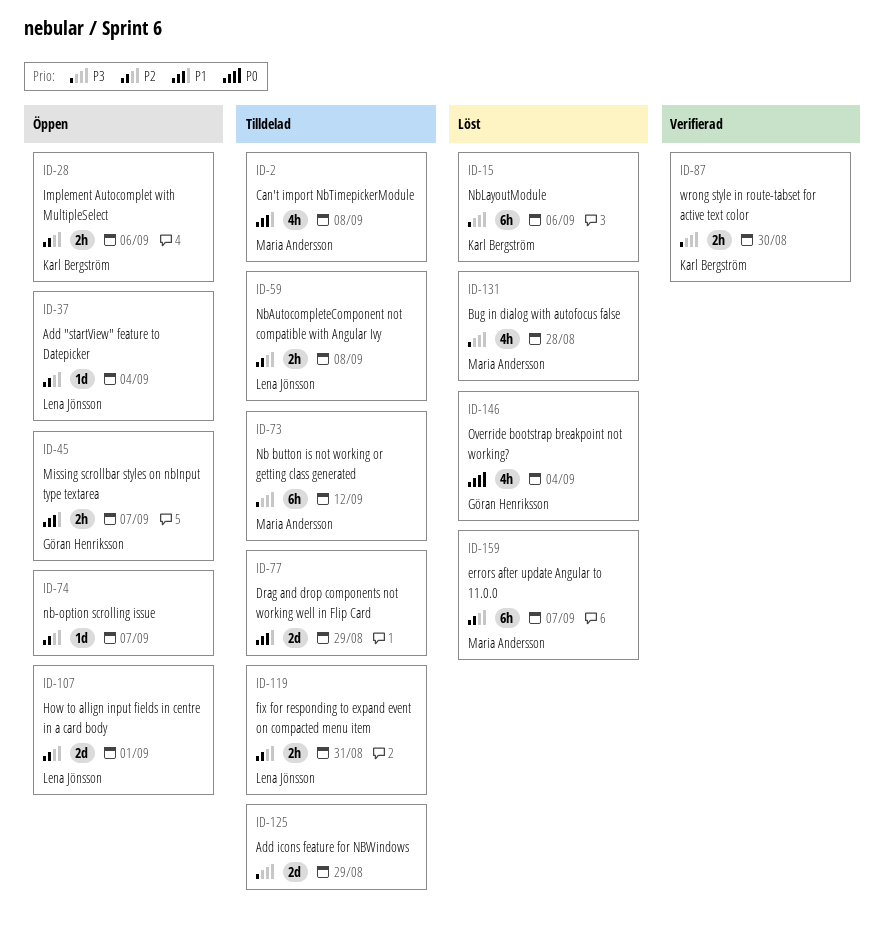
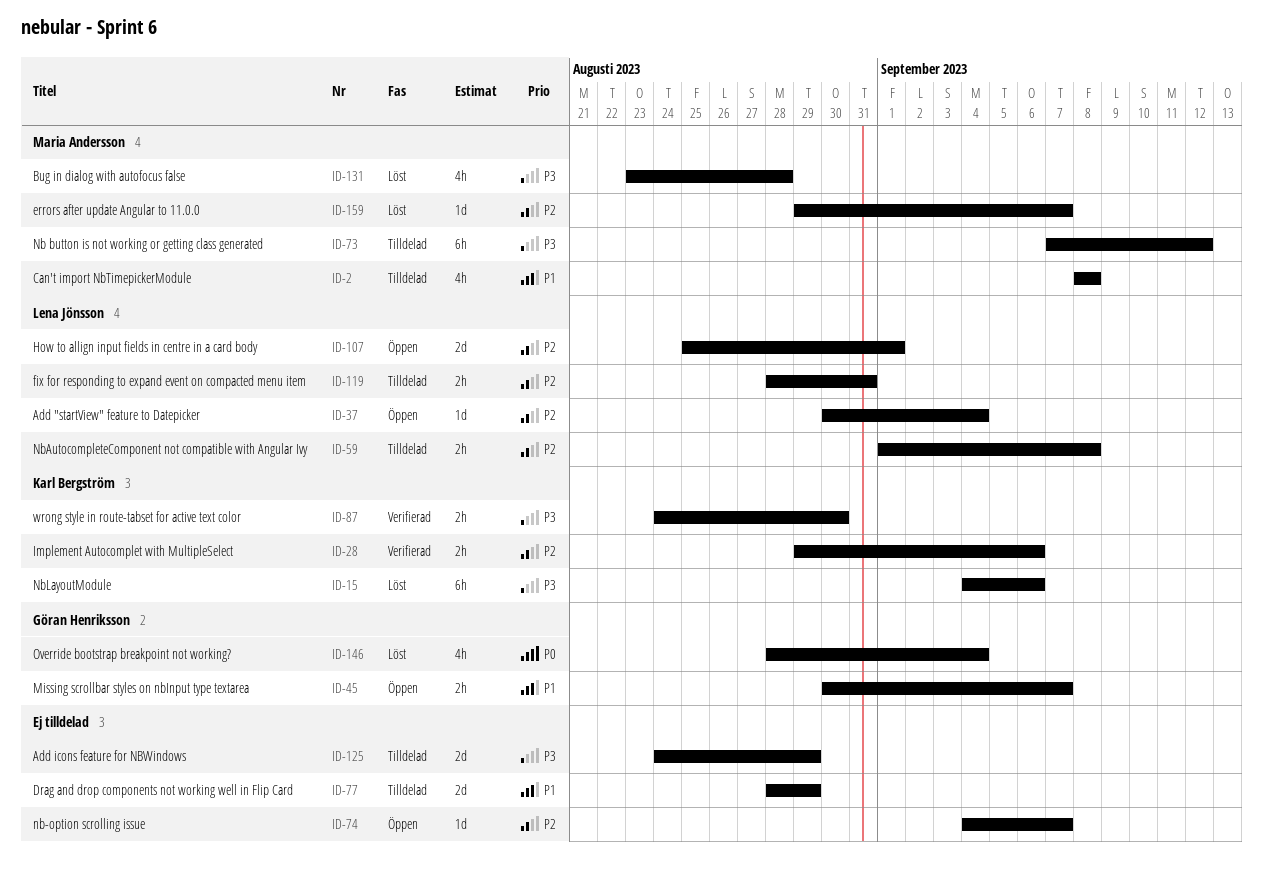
ID-28, status: Öppen -> Verifierad
ID-159, estimate: 6h -> 1d

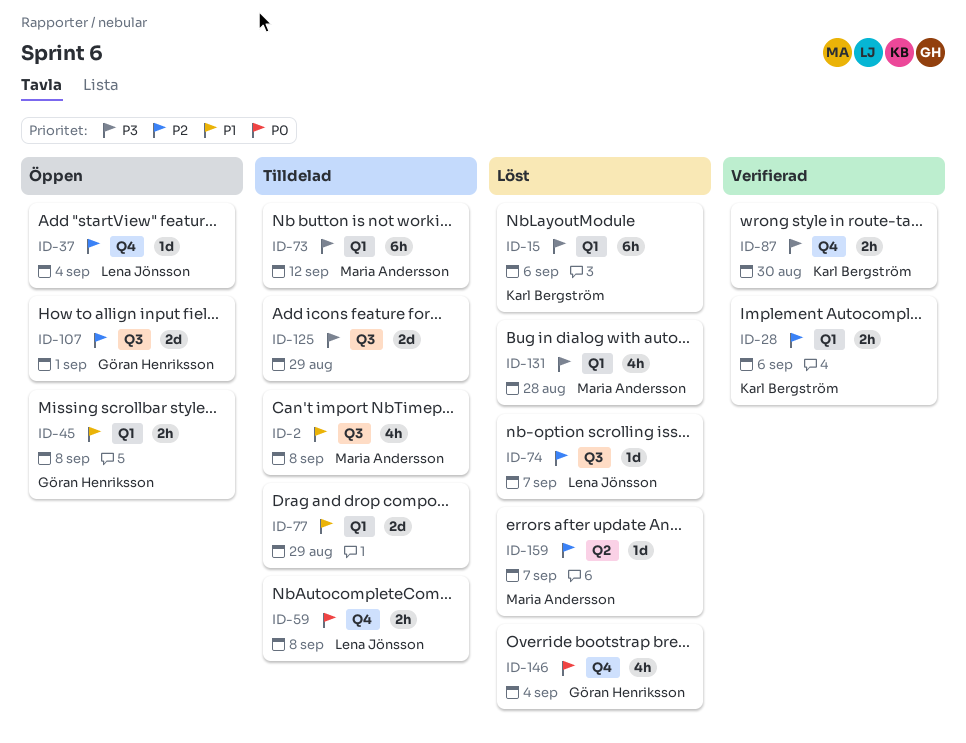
ID-45, due: Sep 7 -> Sep 8
ID-59, priority: P2 -> P0
ID-74, status: Öppen -> Löst
ID-74, owner: none -> Lena Jönsson
ID-107, owner: Lena Jönsson -> Göran Henriksson
ID-119: present -> none

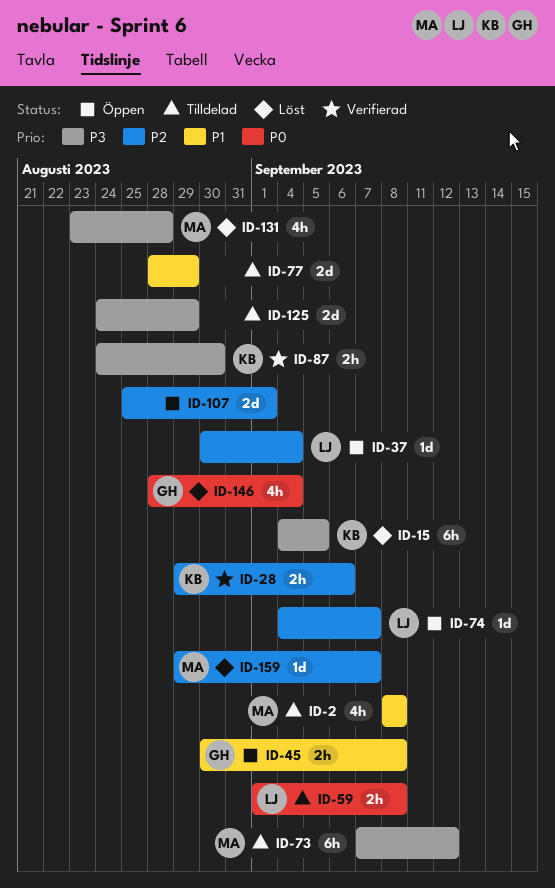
ID-15, due: Sep 6 -> Sep 5
ID-74, status: Löst -> Öppen
ID-107, owner: Göran Henriksson -> none

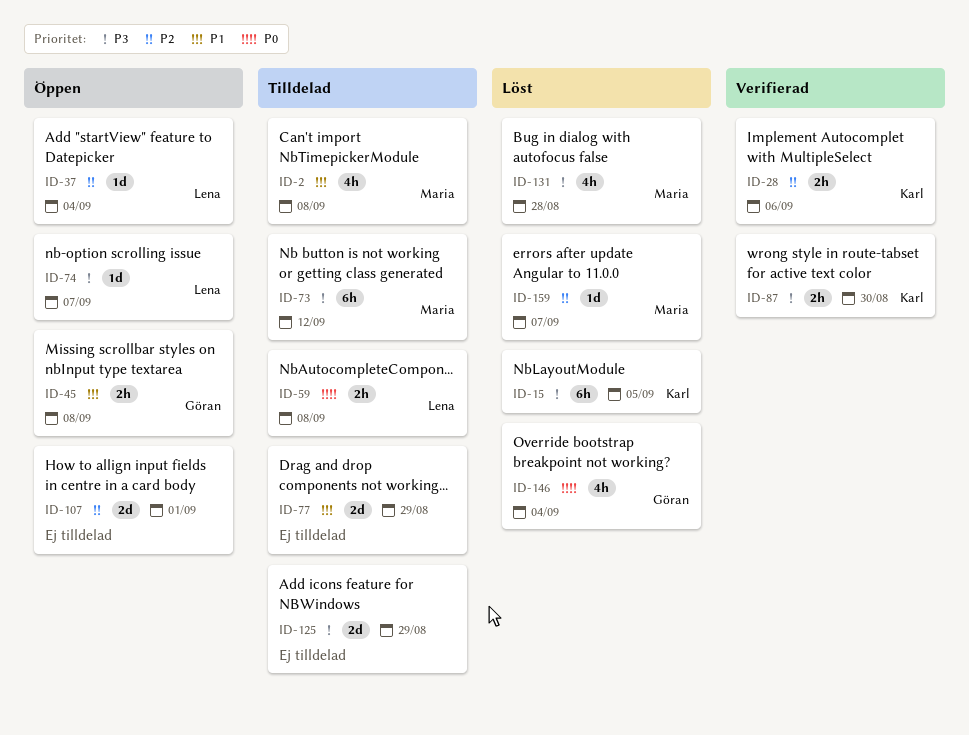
ID-74, priority: P2 -> P3

